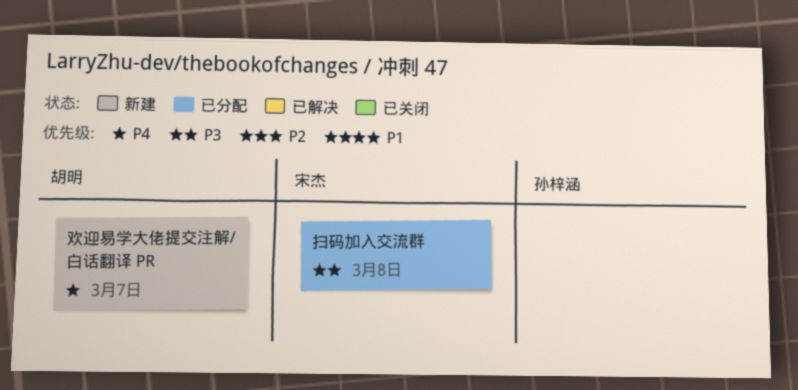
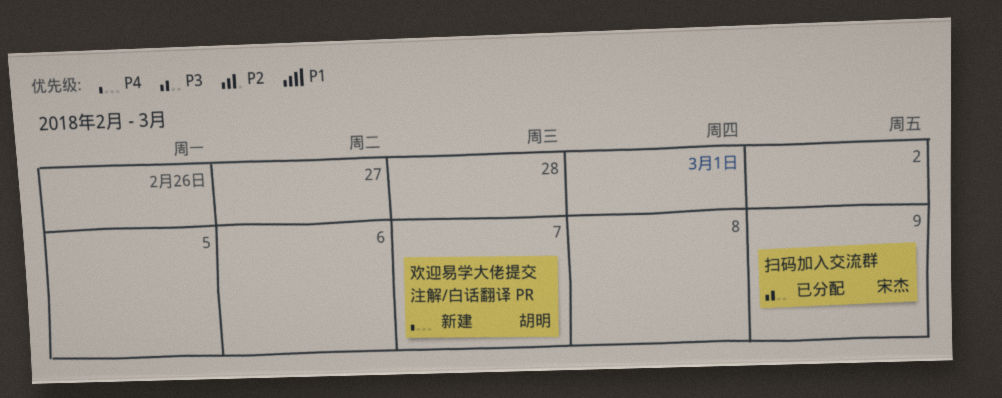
扫码加入交流群, due: Mar 8 -> Mar 9

